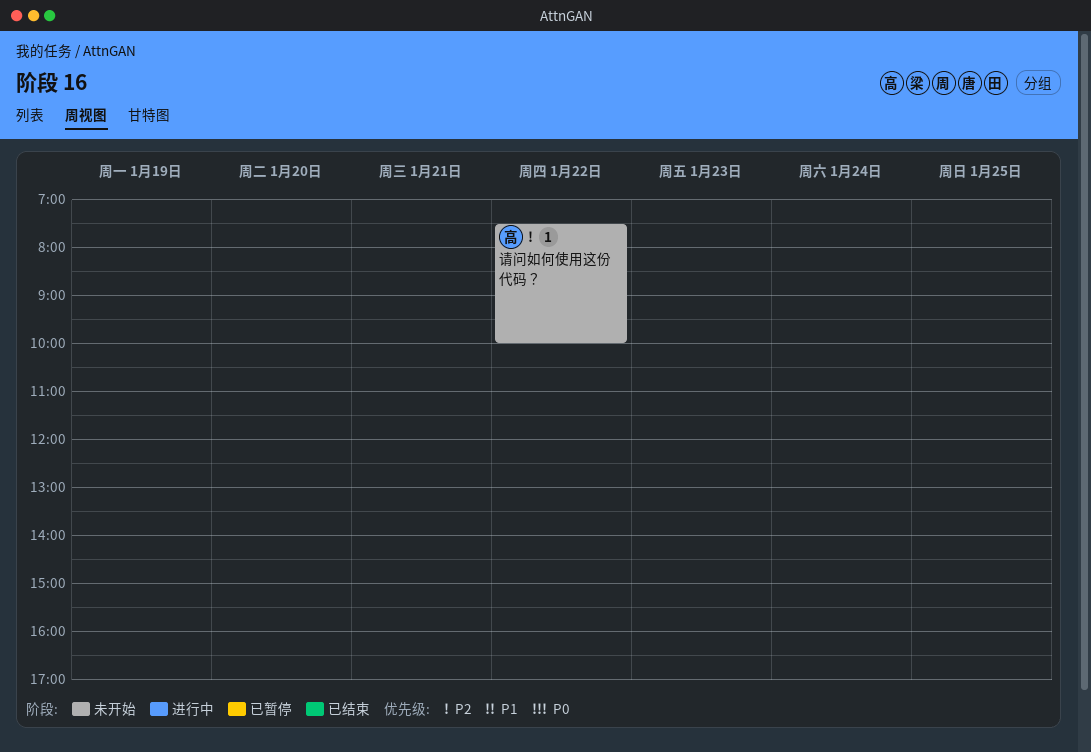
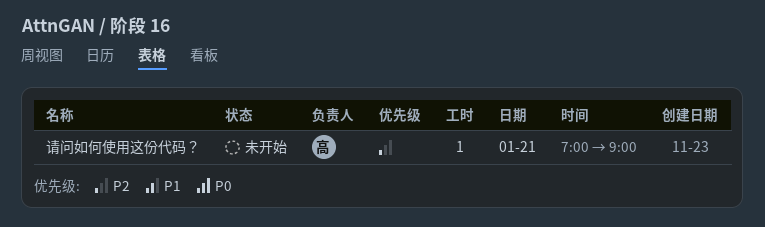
请问如何使用这份代码？, day: Jan 22 -> Jan 21
请问如何使用这份代码？, begins: 07:30 -> 07:00
请问如何使用这份代码？, ends: 10:00 -> 09:00

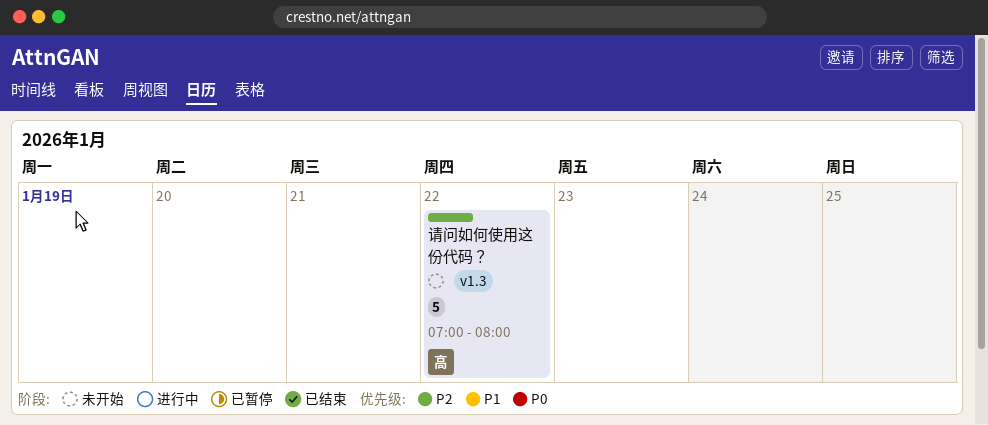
请问如何使用这份代码？, estimate: 1 -> 5
请问如何使用这份代码？, day: Jan 21 -> Jan 22
请问如何使用这份代码？, ends: 09:00 -> 08:00

